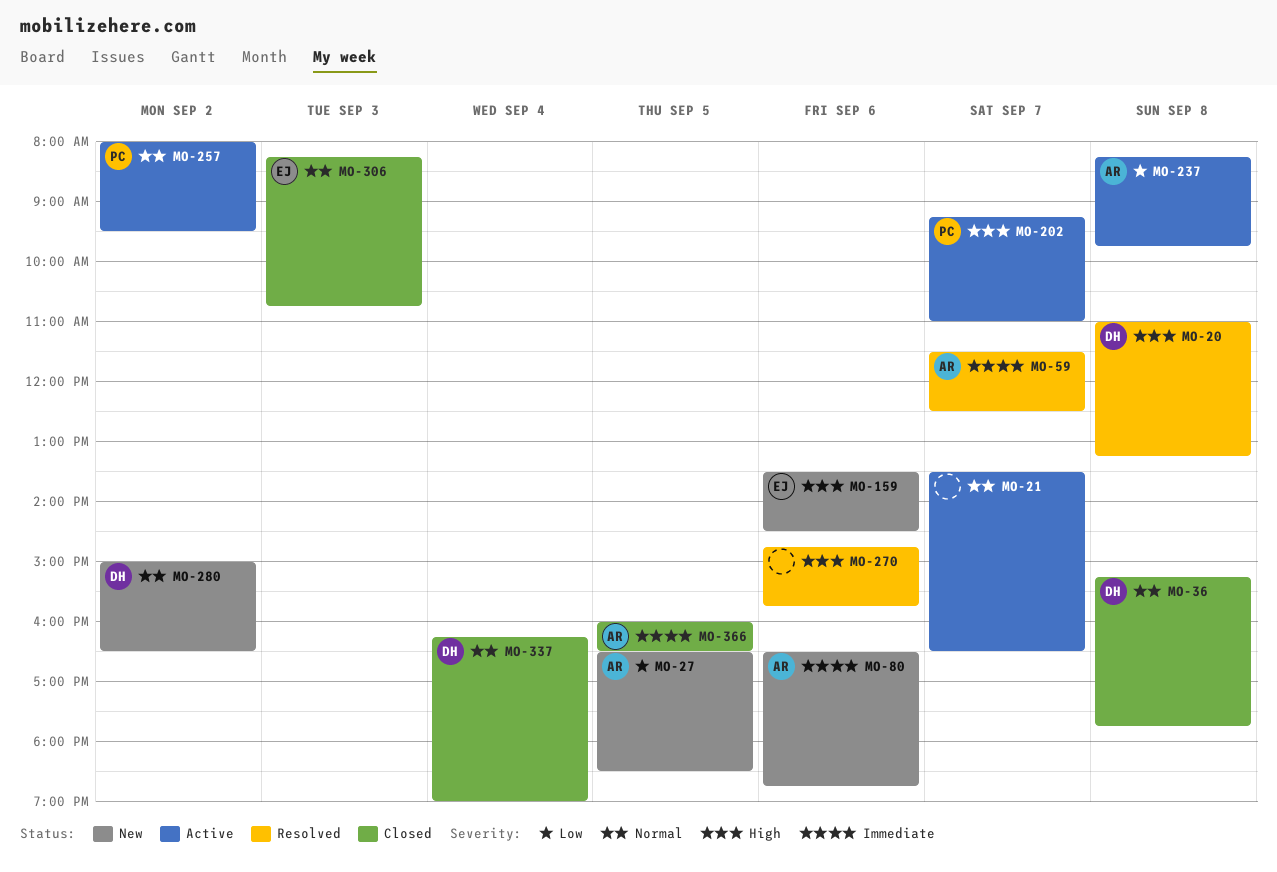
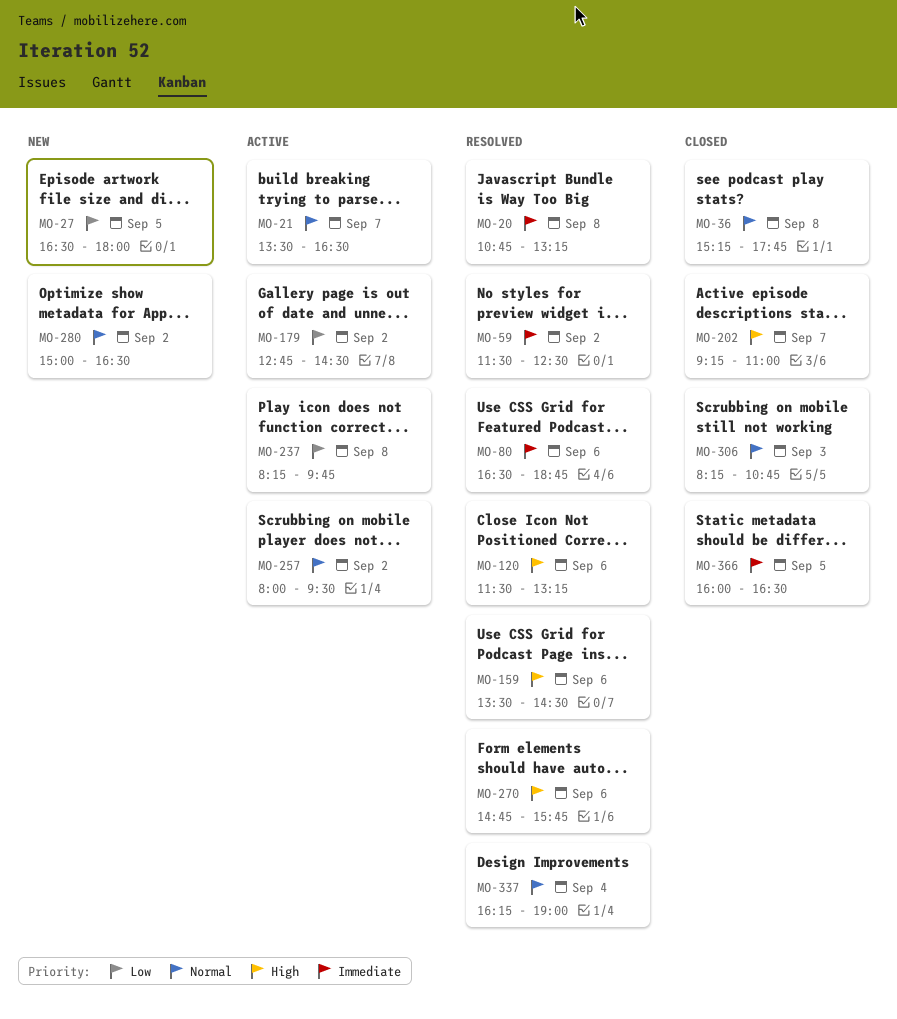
MO-20, priority: High -> Immediate
MO-20, begins: 11:00 -> 10:45
MO-27, ends: 18:30 -> 18:00
MO-59, day: Sep 7 -> Sep 2
MO-80, status: New -> Resolved
MO-120: none -> present
MO-159, status: New -> Resolved
MO-179: none -> present
MO-202, status: Active -> Closed
MO-337, status: Closed -> Resolved

